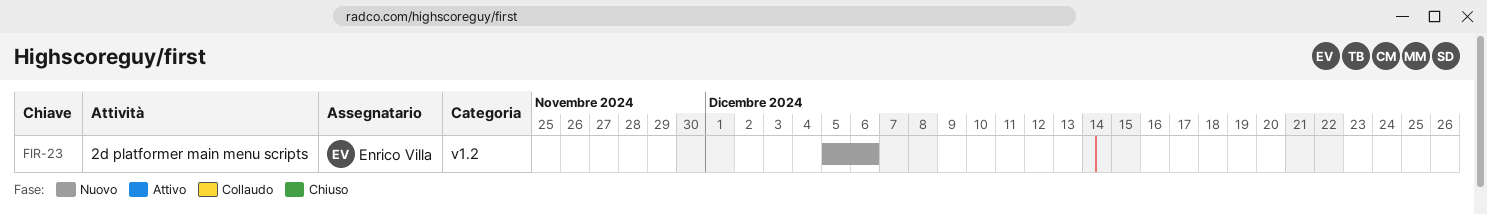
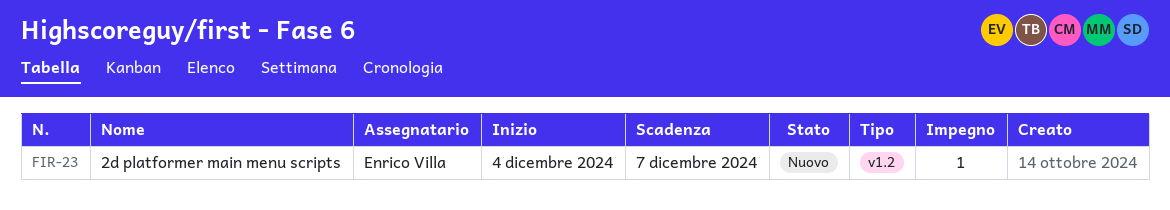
FIR-23, start: Dec 5 -> Dec 4
FIR-23, due: Dec 6 -> Dec 7

